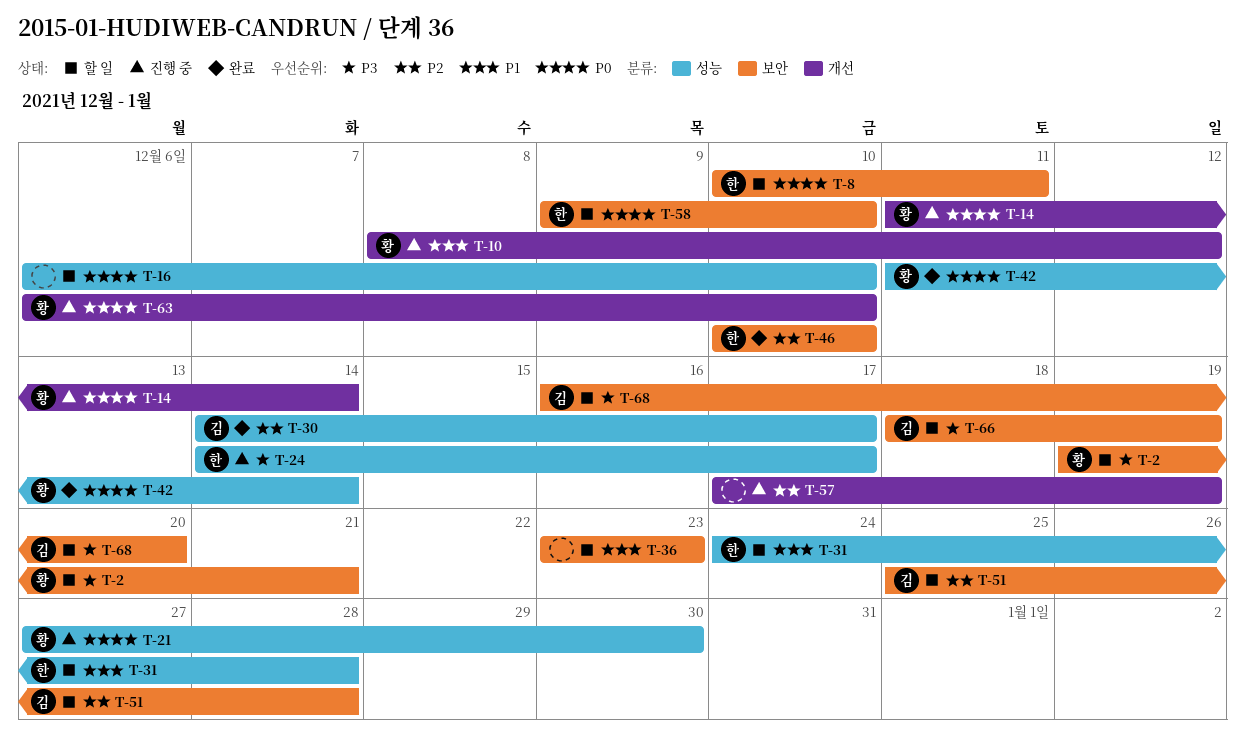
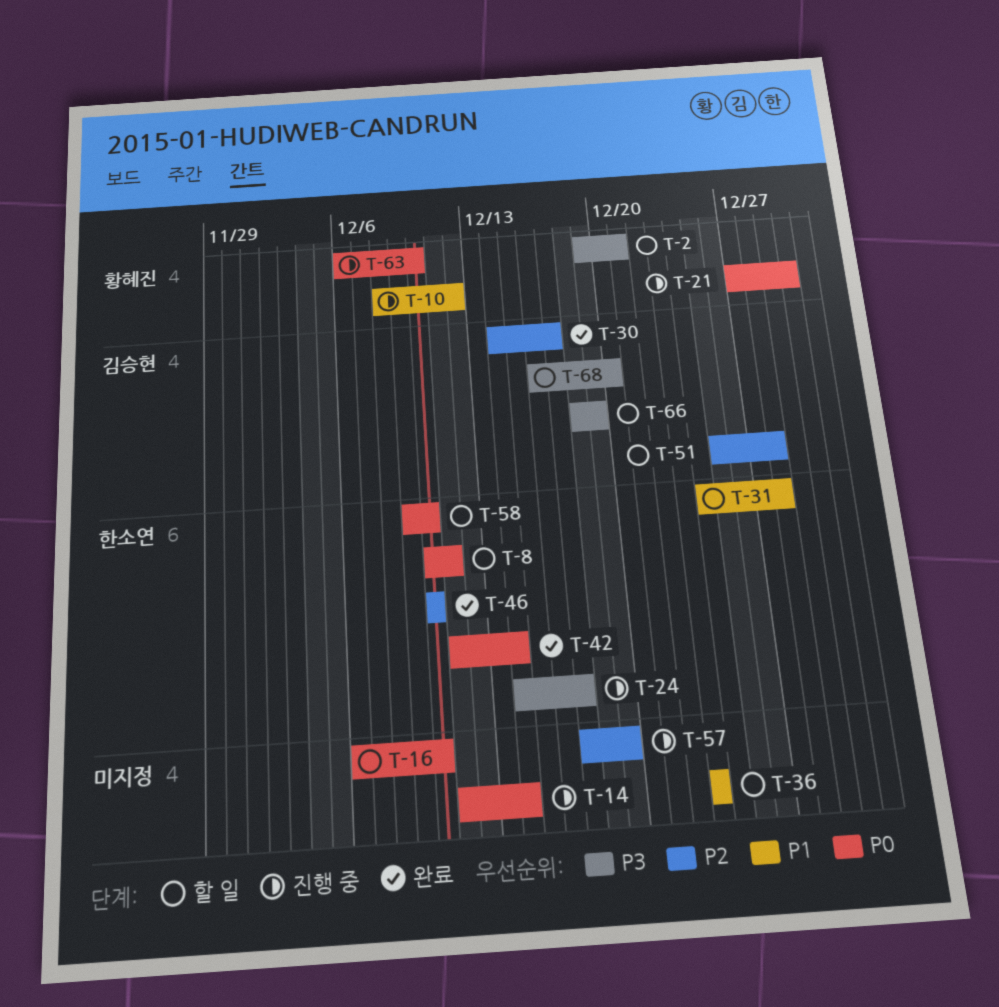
T-14, owner: 황혜진 -> none
T-42, owner: 황혜진 -> 한소연

